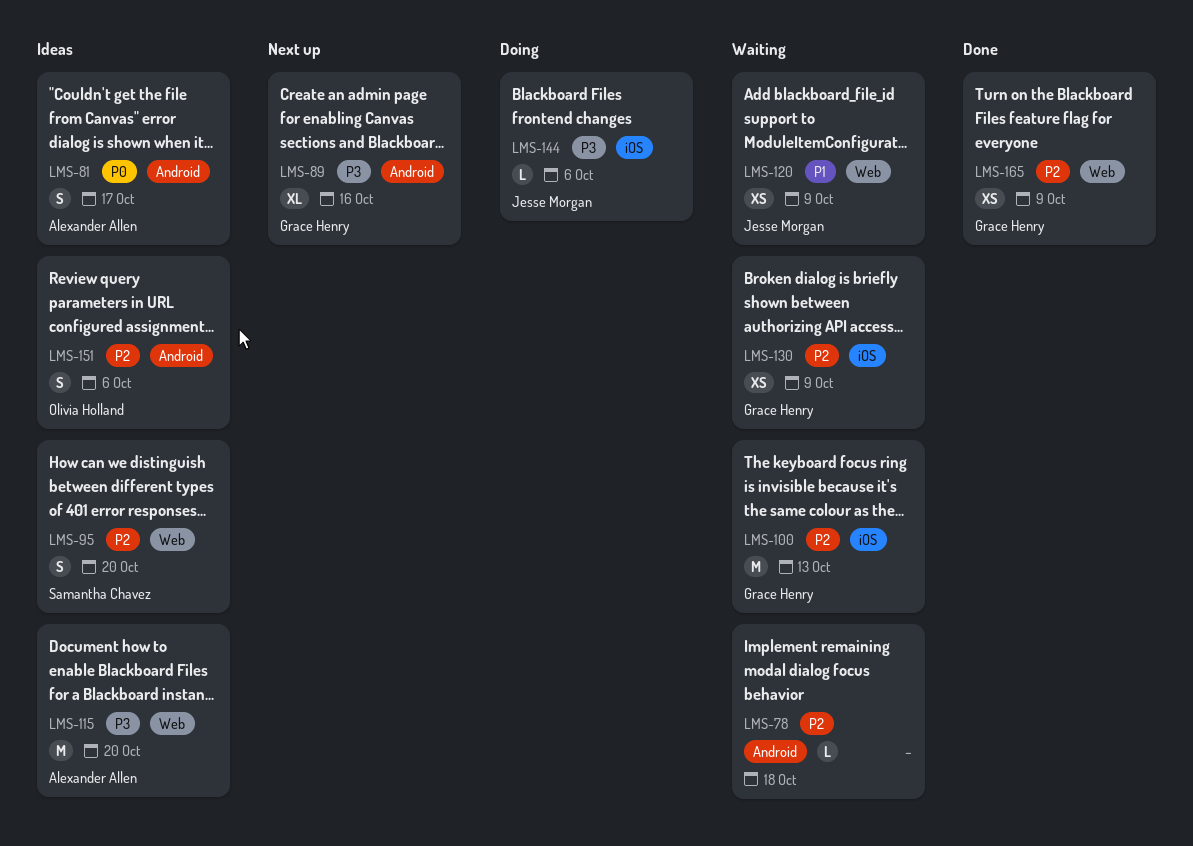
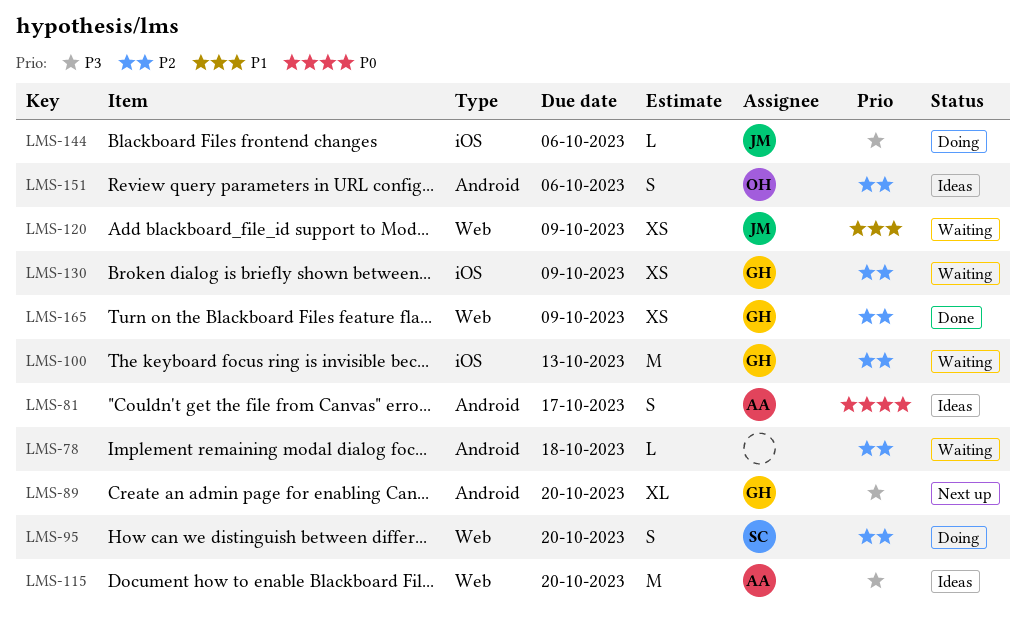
LMS-89, due: Oct 16 -> Oct 20
LMS-95, status: Ideas -> Doing

